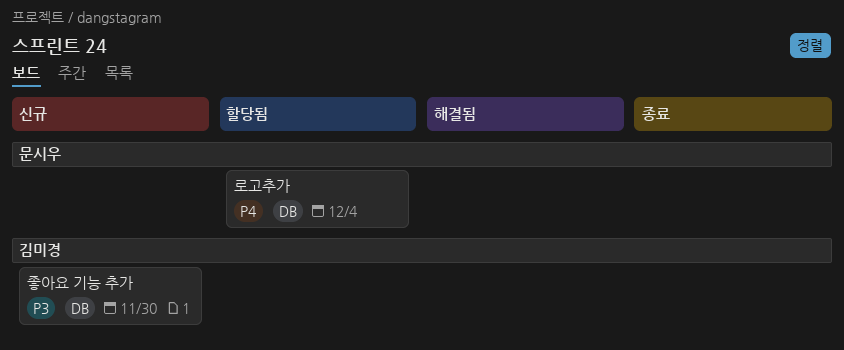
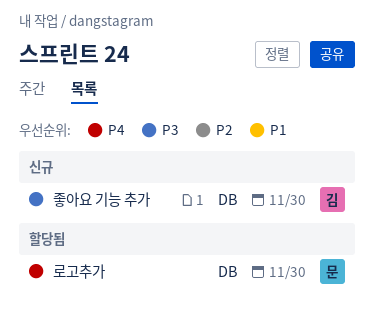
로고추가, due: Dec 4 -> Nov 30

